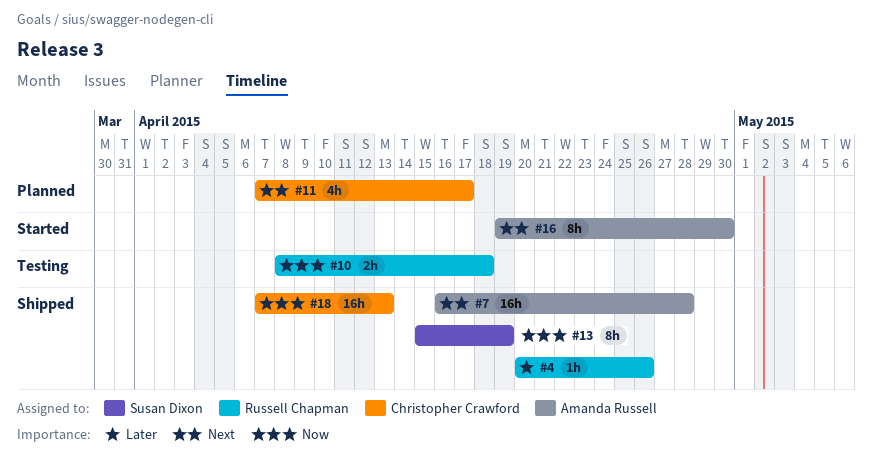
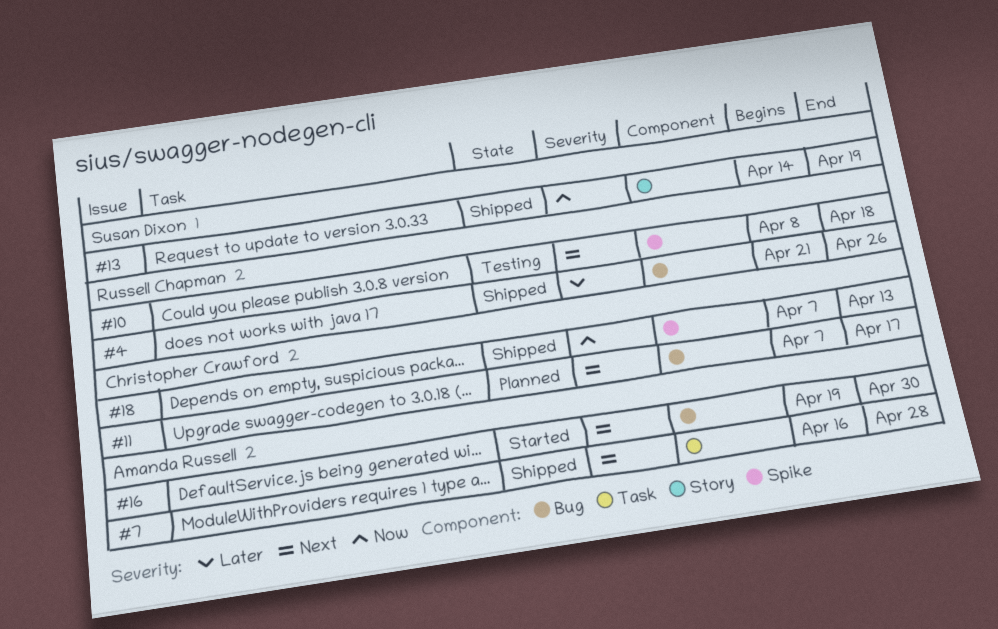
#4, start: Apr 20 -> Apr 21
#10, priority: Now -> Next
#13, start: Apr 15 -> Apr 14

